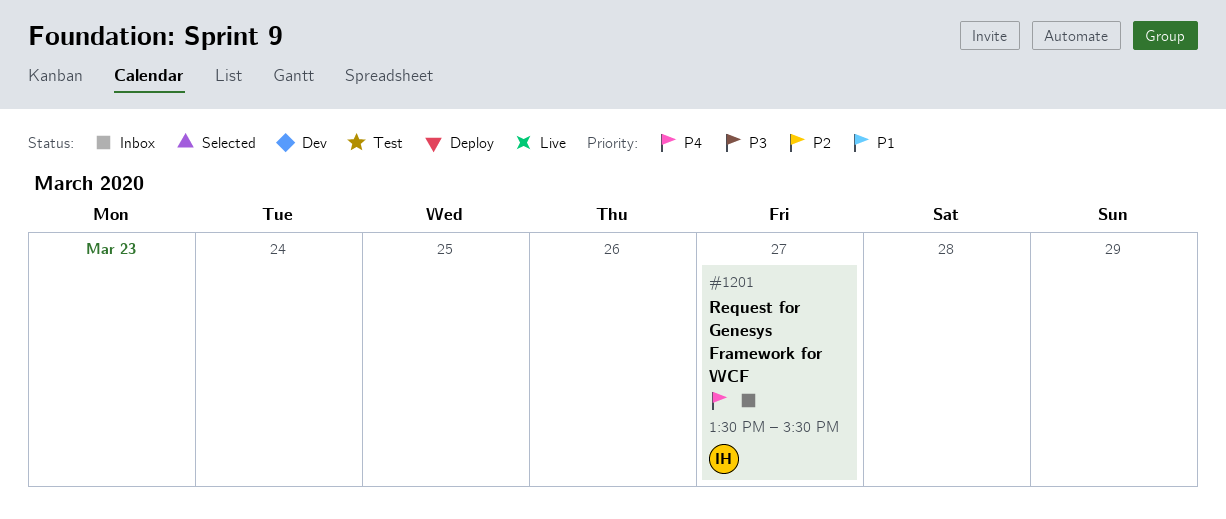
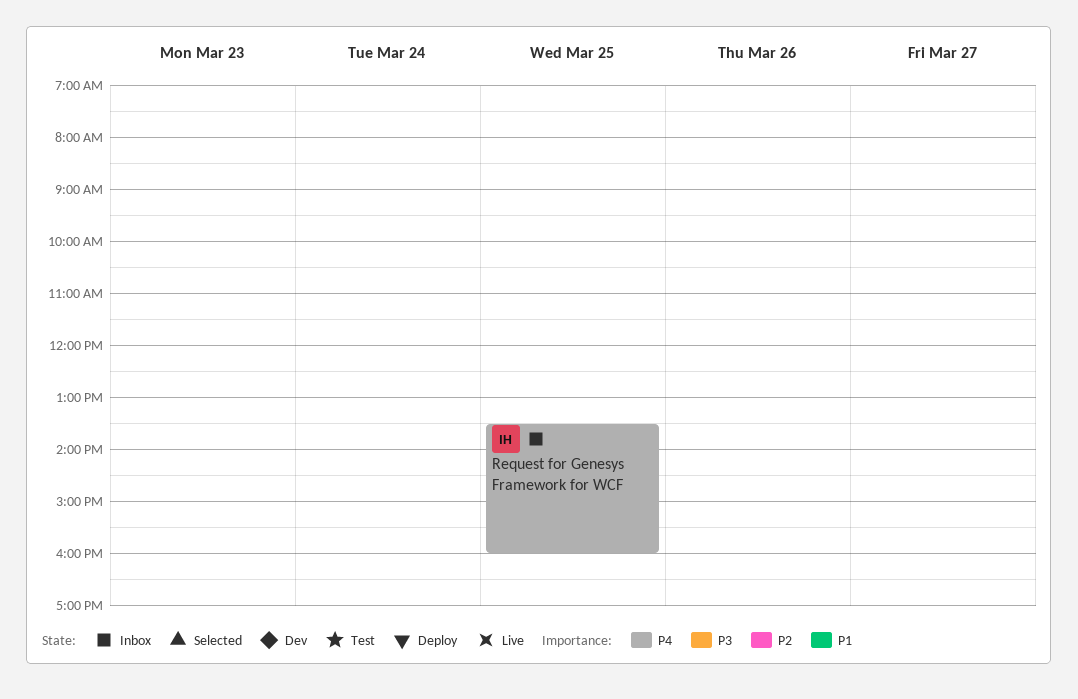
Request for Genesys Framework for WCF, day: Mar 27 -> Mar 25
Request for Genesys Framework for WCF, ends: 15:30 -> 16:00

